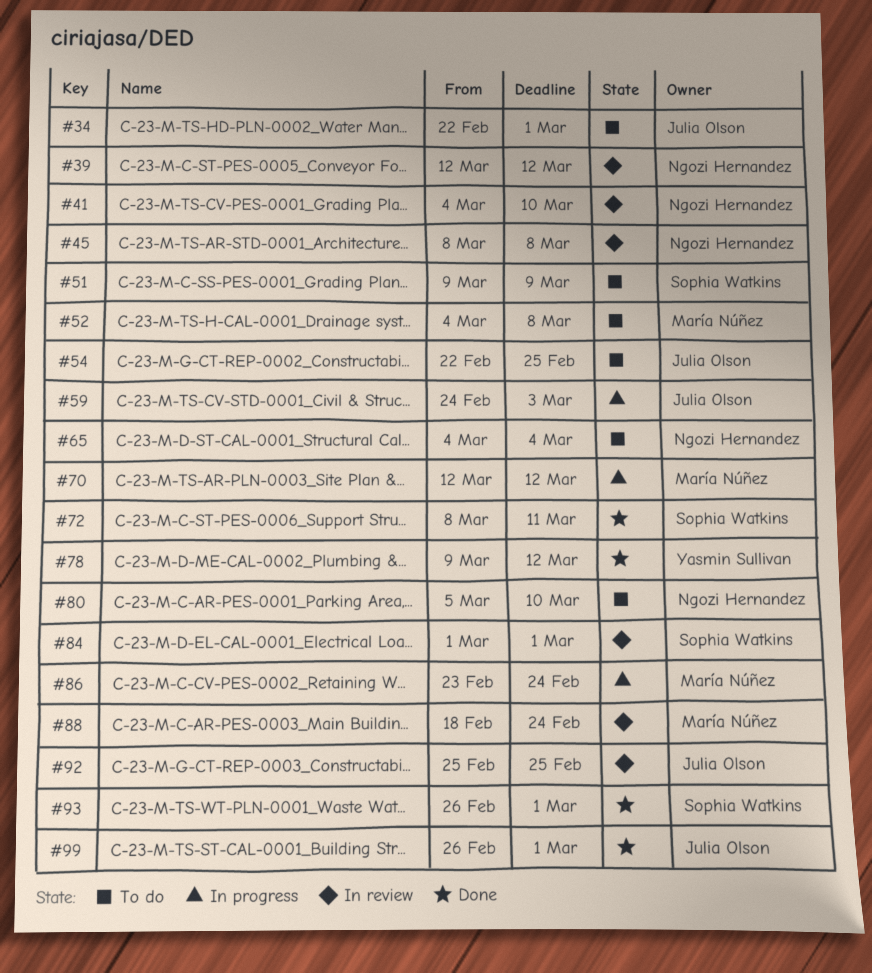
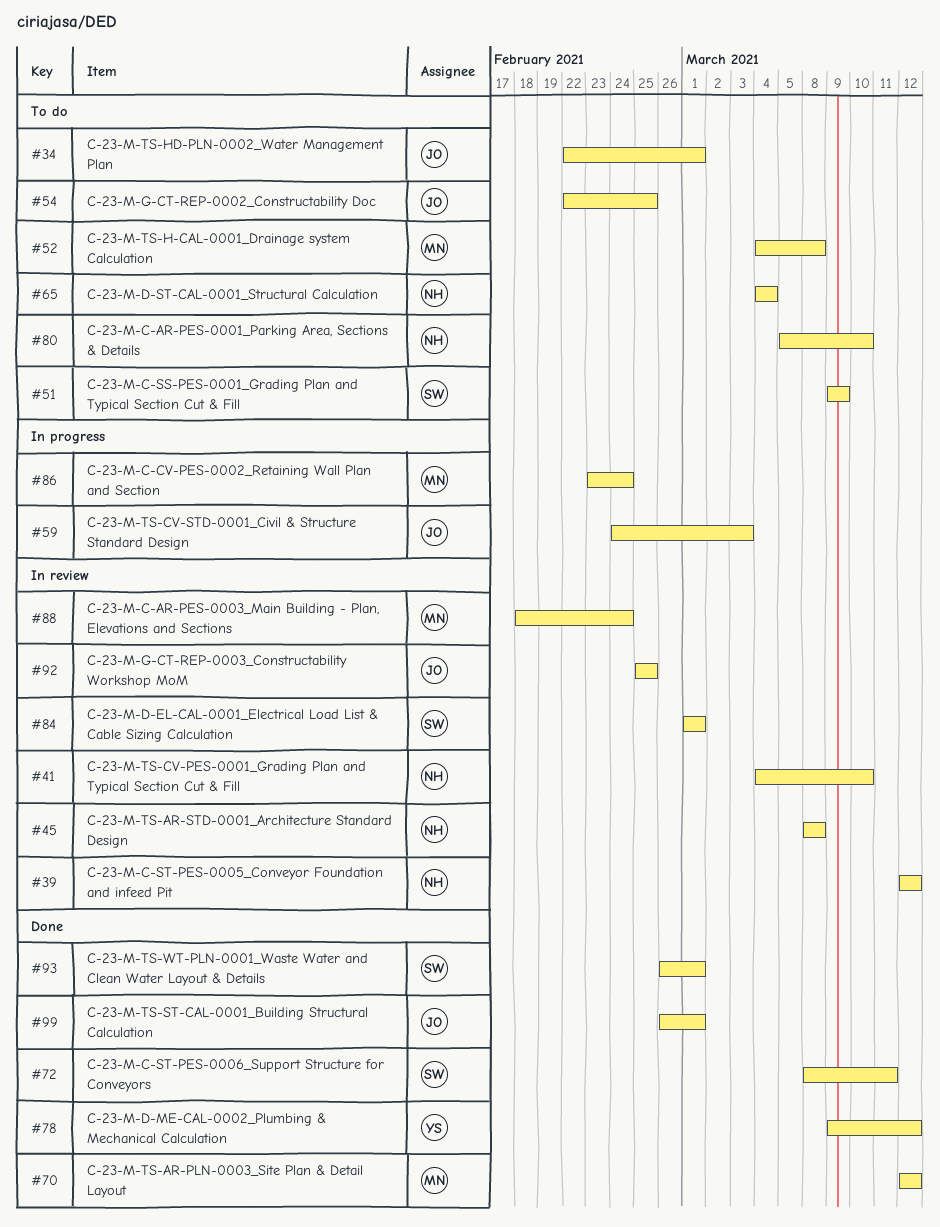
#70, status: In progress -> Done

